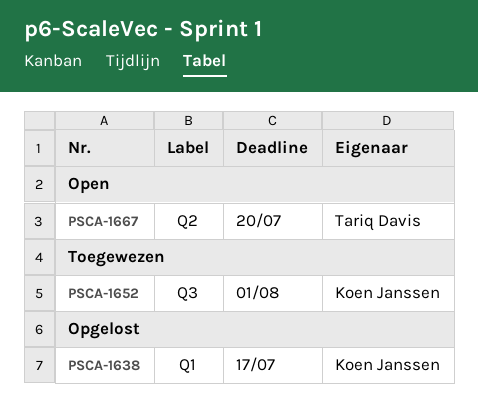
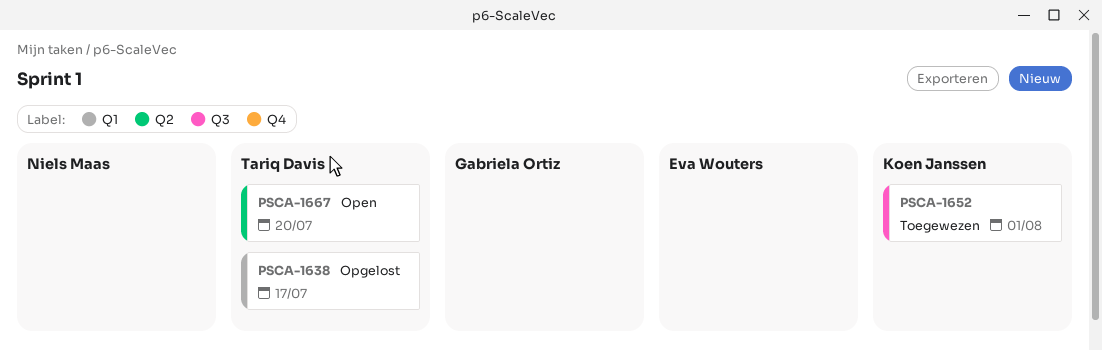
PSCA-1638, owner: Koen Janssen -> Tariq Davis

